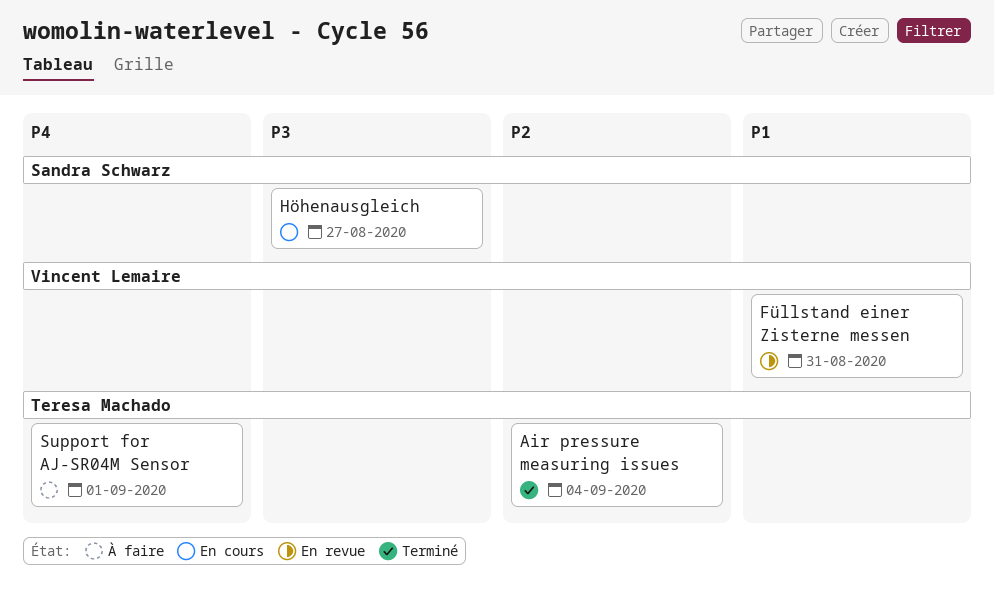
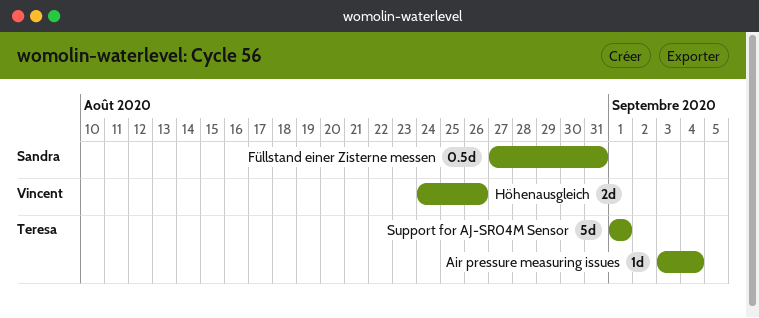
Füllstand einer Zisterne messen, owner: Vincent Lemaire -> Sandra Schwarz
Höhenausgleich, owner: Sandra Schwarz -> Vincent Lemaire
Höhenausgleich, due: Aug 27 -> Aug 26

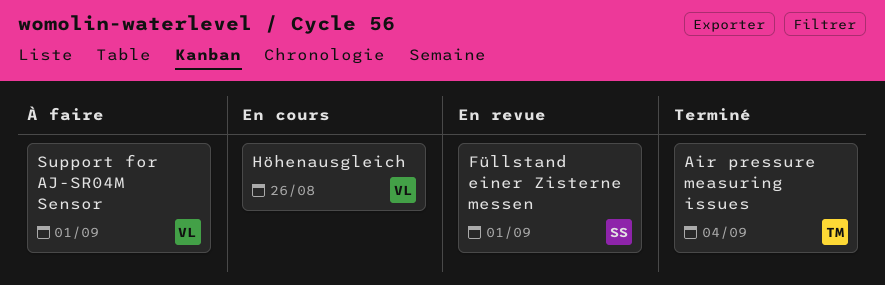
Füllstand einer Zisterne messen, due: Aug 31 -> Sep 1
Support for AJ-SR04M Sensor, owner: Teresa -> Vincent

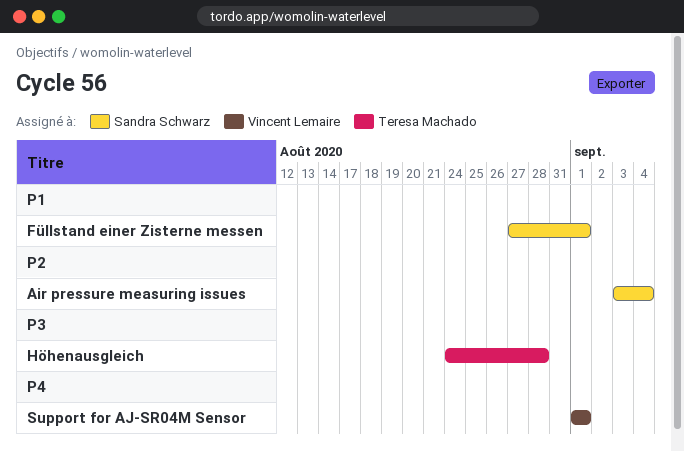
Air pressure measuring issues, owner: Teresa Machado -> Sandra Schwarz
Höhenausgleich, owner: Vincent Lemaire -> Teresa Machado
Höhenausgleich, due: Aug 26 -> Aug 28

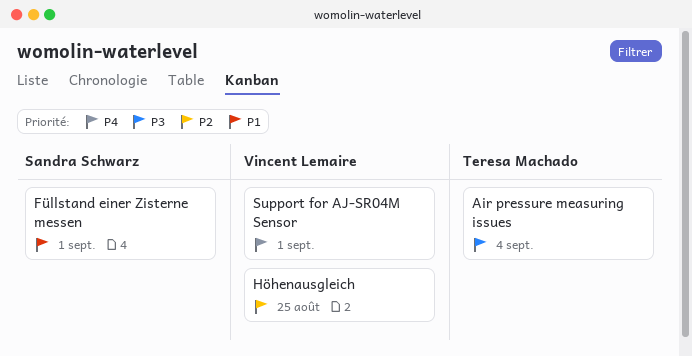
Air pressure measuring issues, owner: Sandra Schwarz -> Teresa Machado
Air pressure measuring issues, priority: P2 -> P3
Höhenausgleich, owner: Teresa Machado -> Vincent Lemaire
Höhenausgleich, priority: P3 -> P2
Höhenausgleich, due: Aug 28 -> Aug 25

